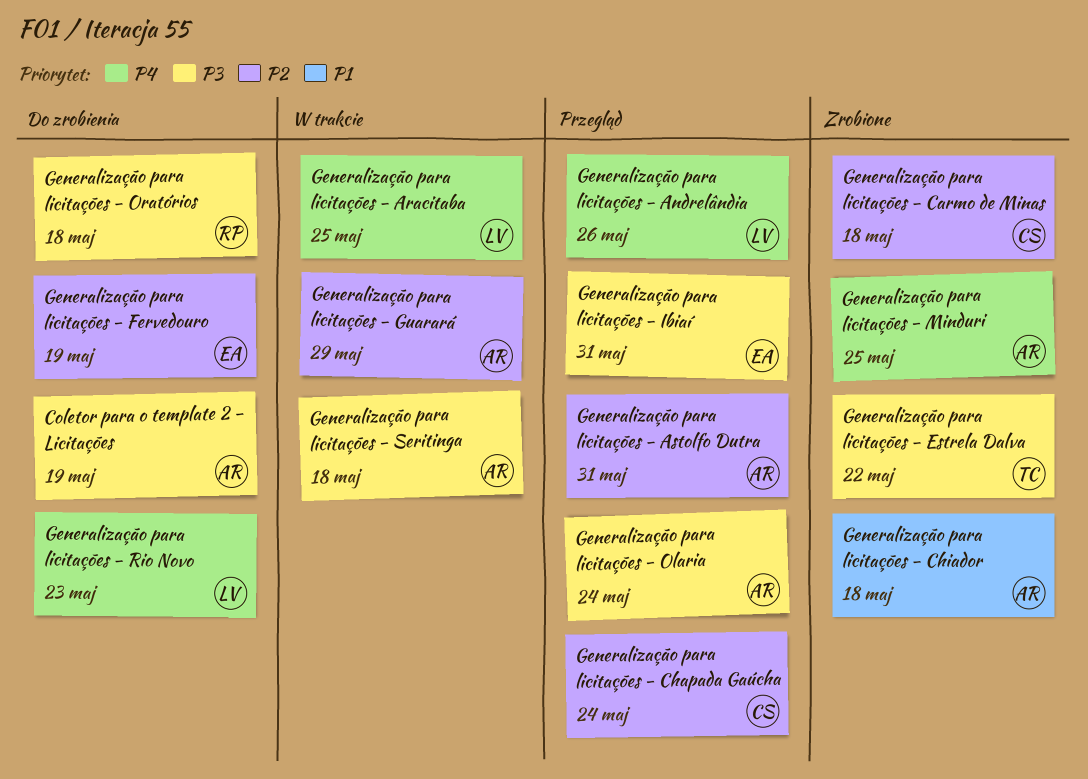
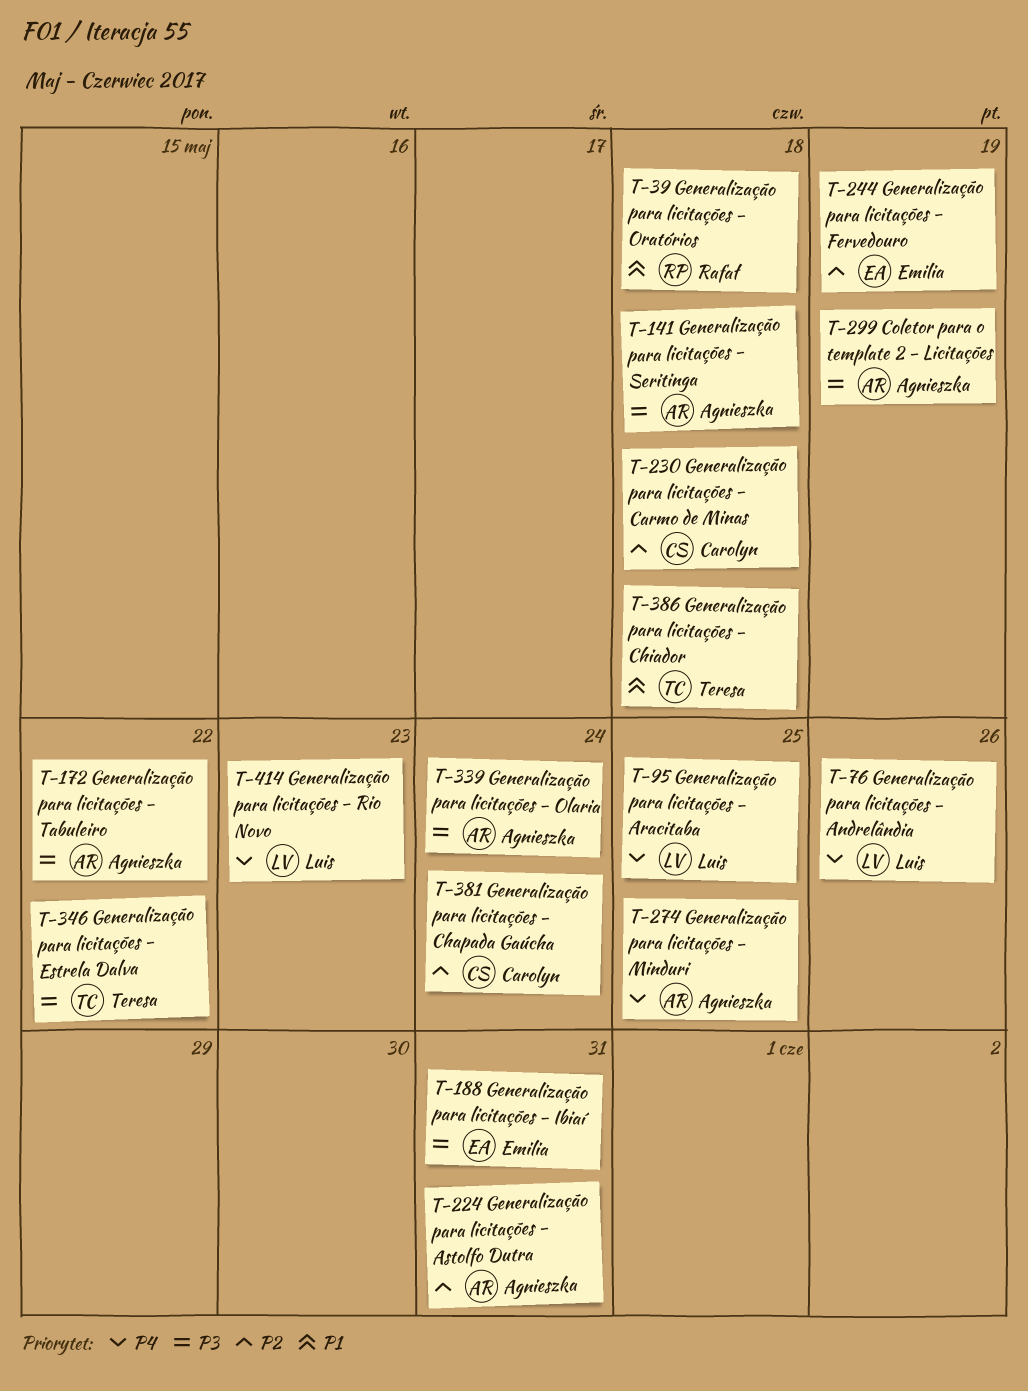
Generalização para licitações - Chiador, owner: Agnieszka -> Teresa
Generalização para licitações - Guarará: present -> none
Generalização para licitações - Oratórios, priority: P3 -> P1
Generalização para licitações - Tabuleiro: none -> present

